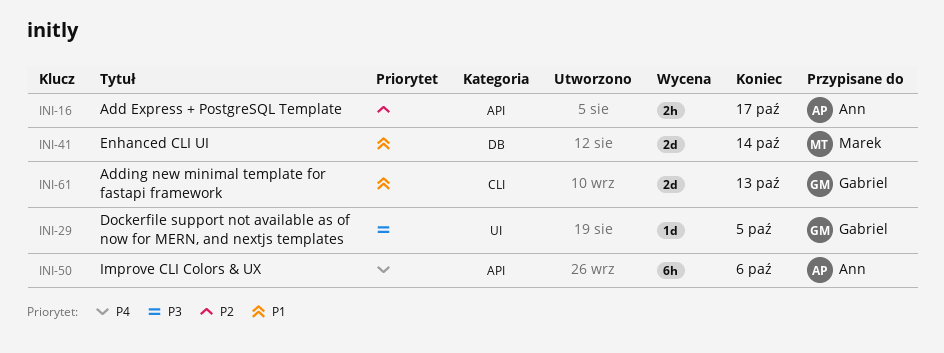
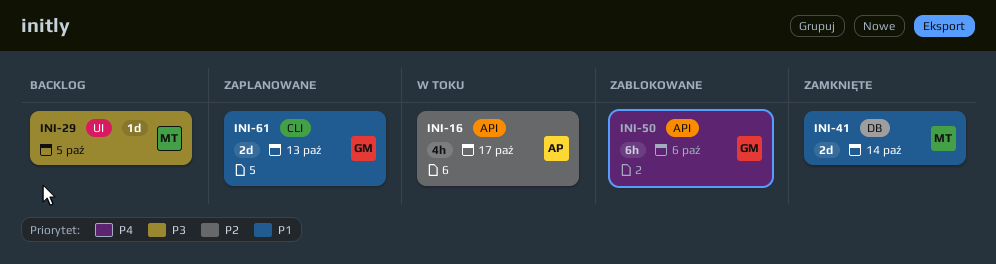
INI-16, estimate: 2h -> 4h
INI-29, owner: Gabriel -> Marek
INI-50, owner: Ann -> Gabriel

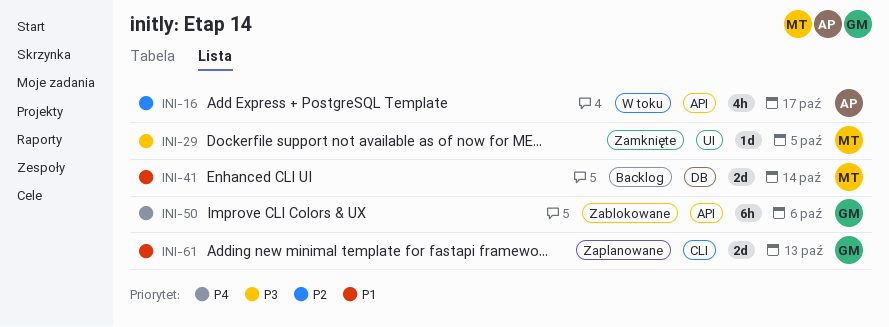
INI-29, status: Backlog -> Zamknięte
INI-41, status: Zamknięte -> Backlog

